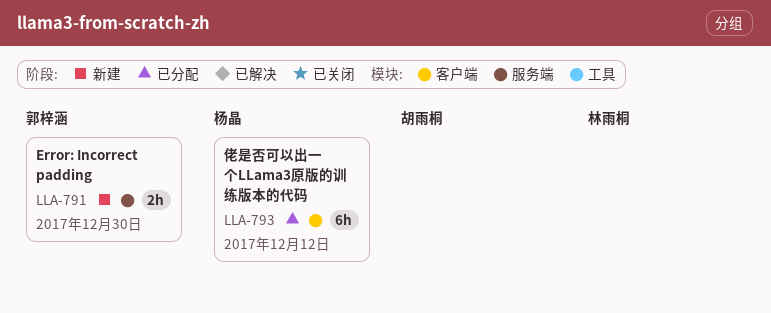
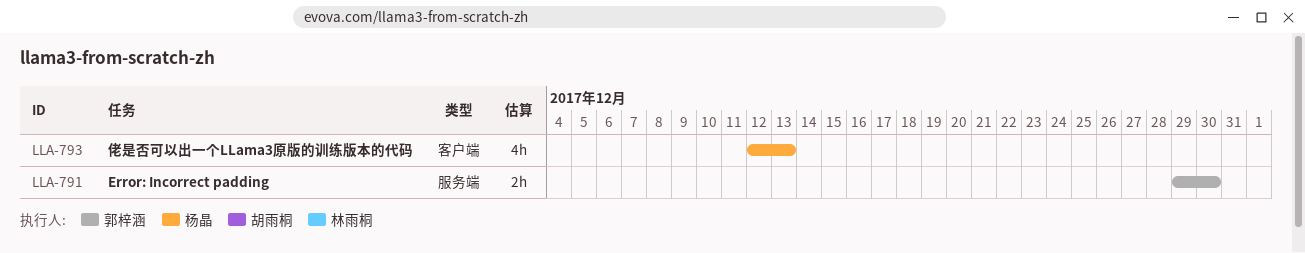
LLA-793, estimate: 6h -> 4h
LLA-793, due: Dec 12 -> Dec 13

